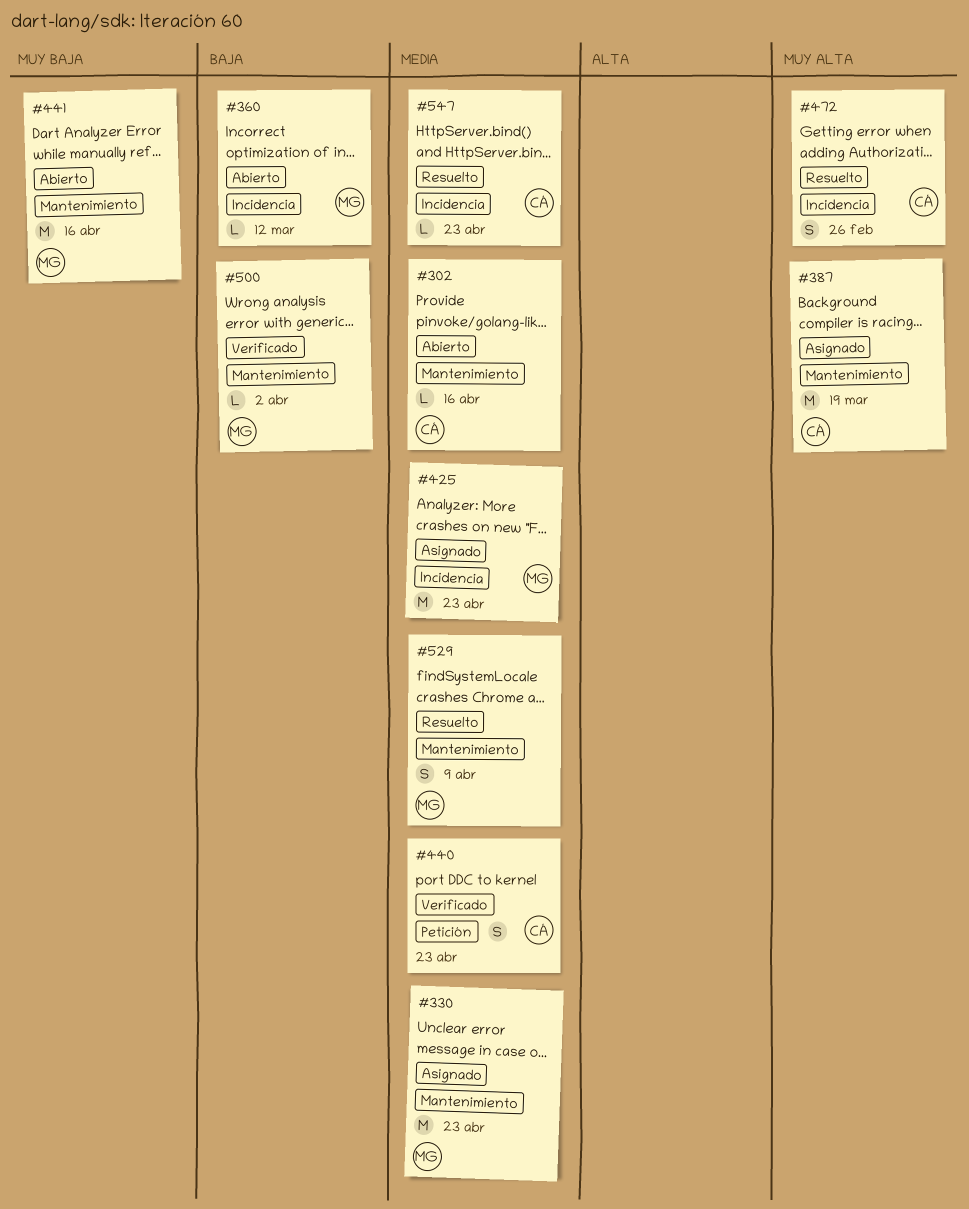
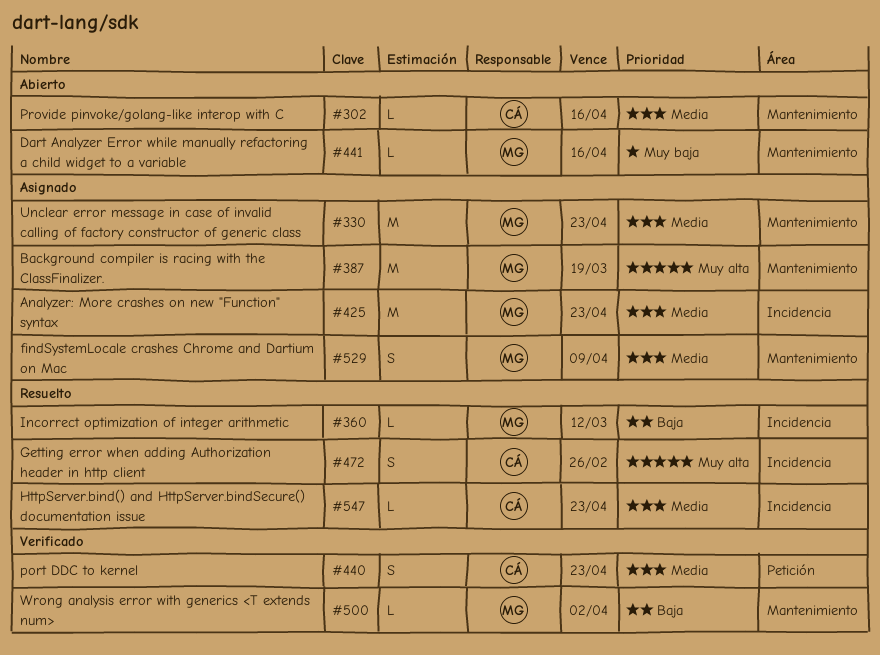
#360, status: Abierto -> Resuelto
#387, owner: CÁ -> MG
#441, estimate: M -> L
#529, status: Resuelto -> Asignado

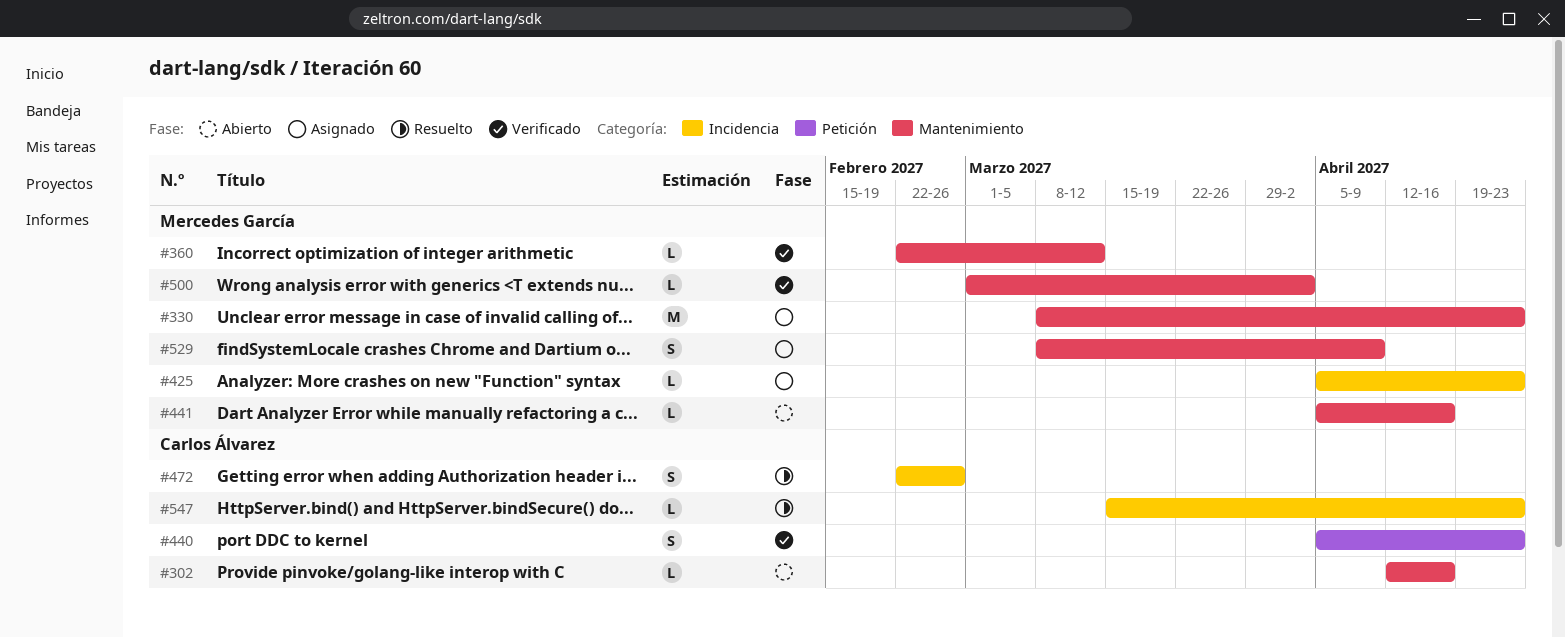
#360, status: Resuelto -> Verificado
#360, label: Incidencia -> Mantenimiento
#387: present -> none
#425, estimate: M -> L

